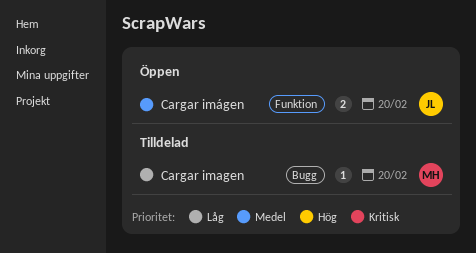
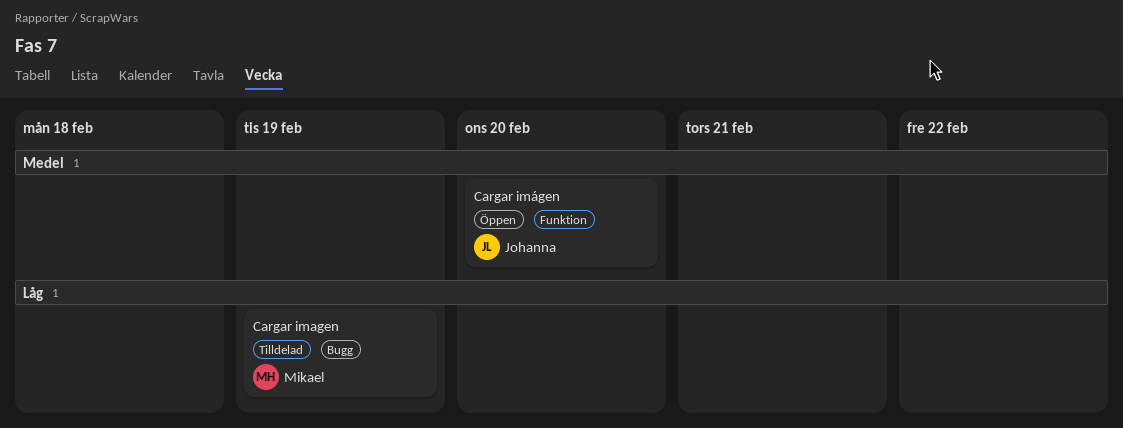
Cargar imagen, due: Feb 20 -> Feb 19

